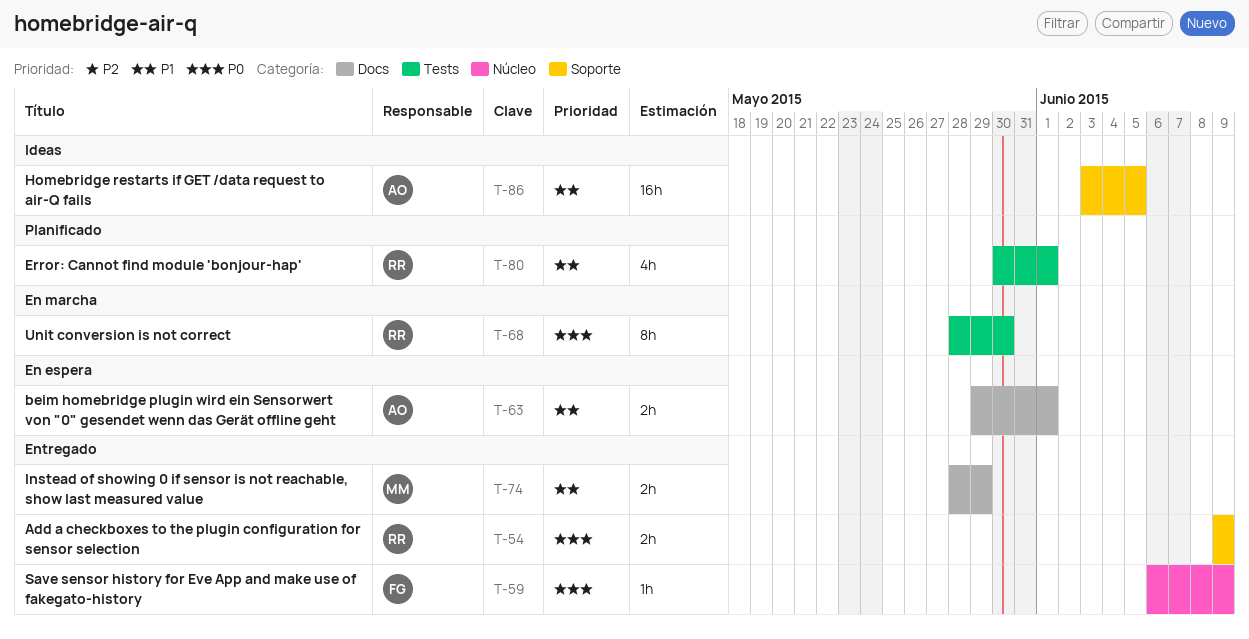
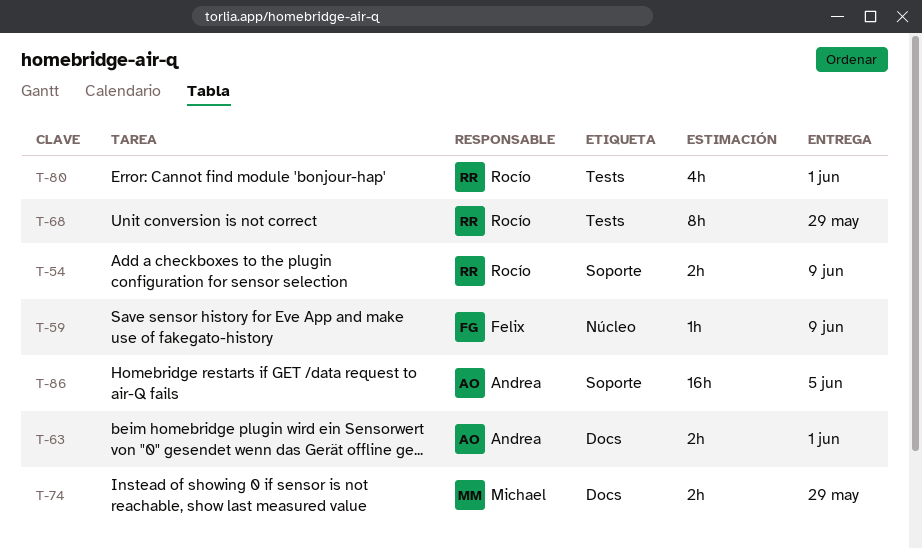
T-68, due: May 30 -> May 29

